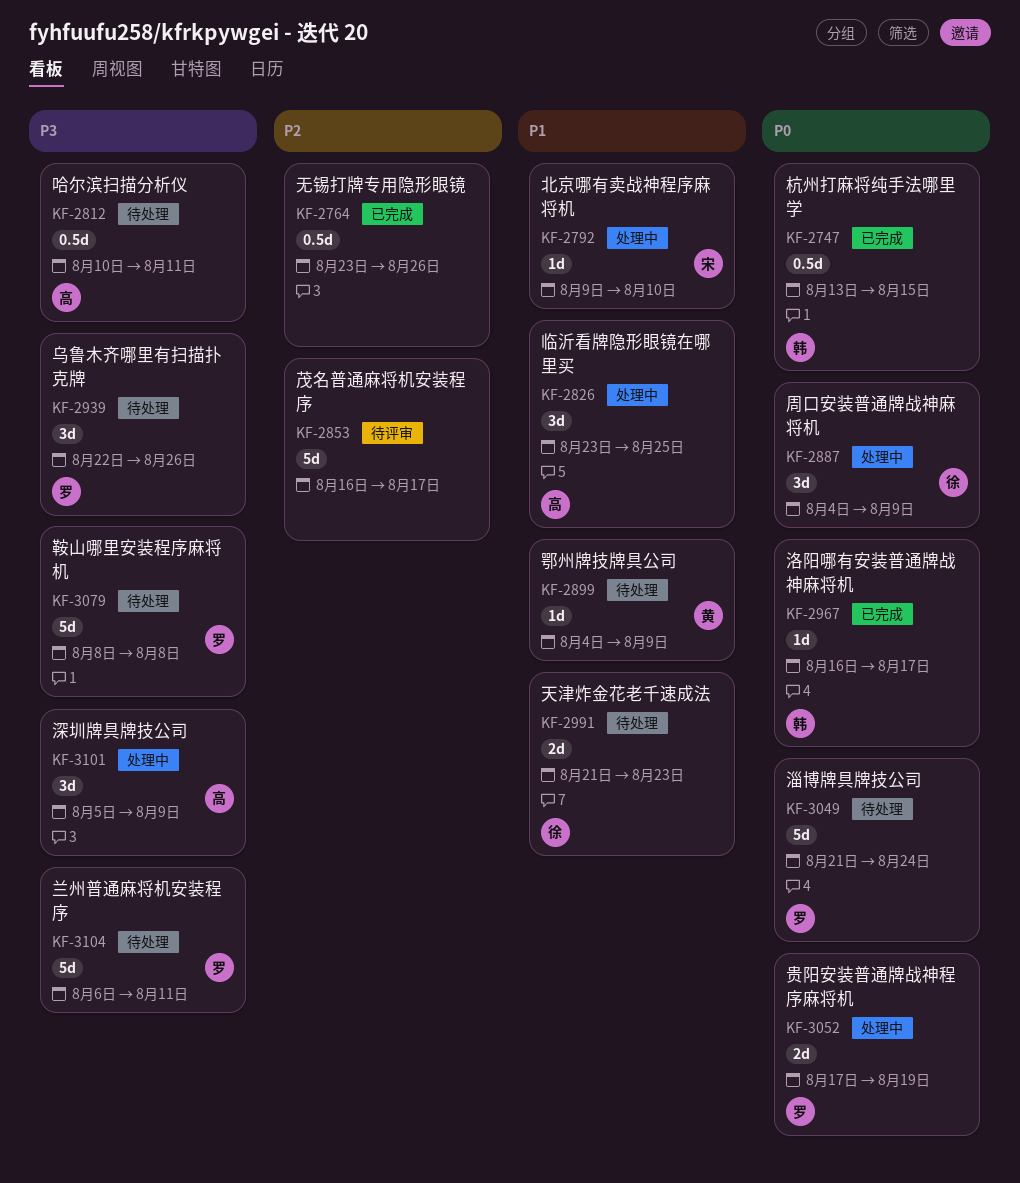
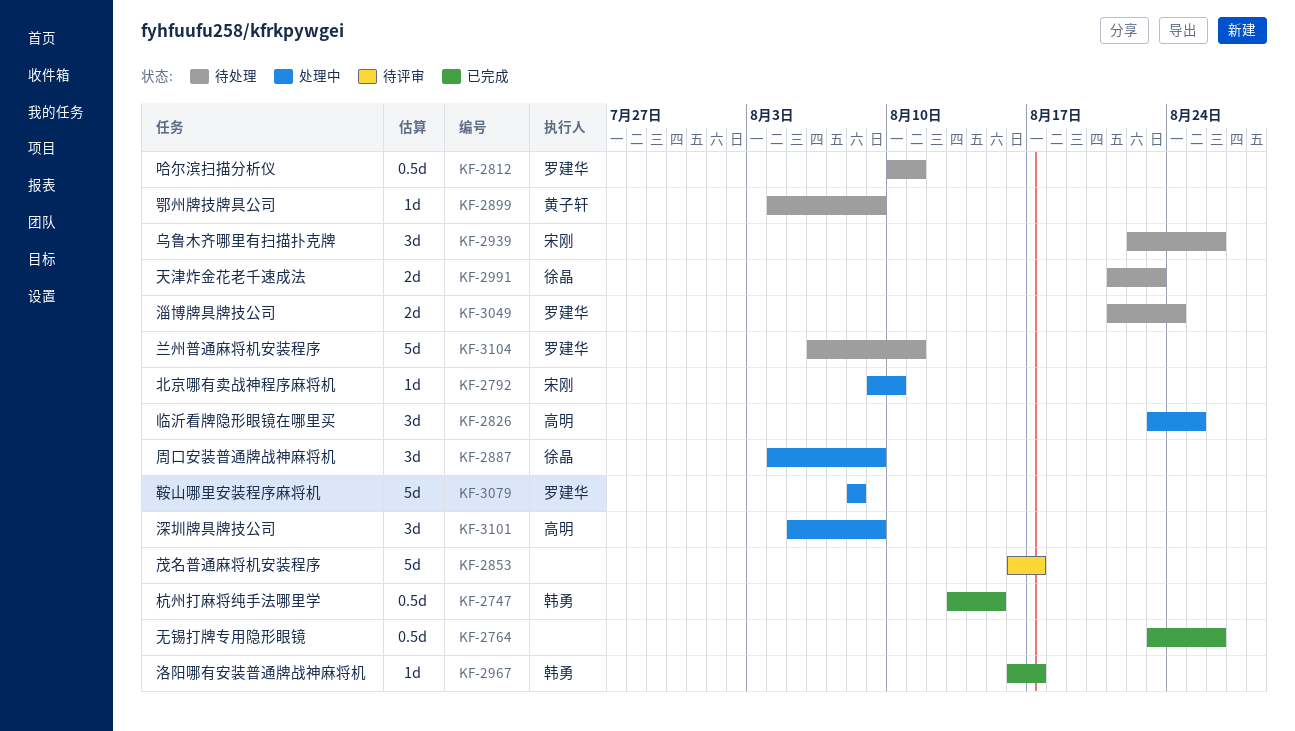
KF-2812, owner: 高明 -> 罗建华
KF-2939, owner: 罗建华 -> 宋刚
KF-3049, estimate: 5d -> 2d
KF-3052: present -> none
KF-3079, status: 待处理 -> 处理中

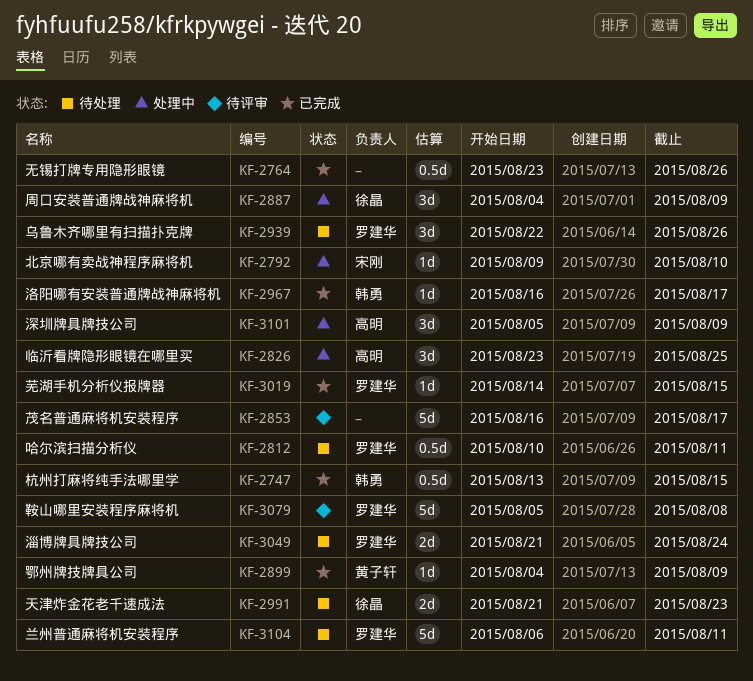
KF-2899, status: 待处理 -> 已完成
KF-2939, owner: 宋刚 -> 罗建华
KF-3019: none -> present
KF-3079, status: 处理中 -> 待评审
KF-3079, start: Aug 8 -> Aug 5

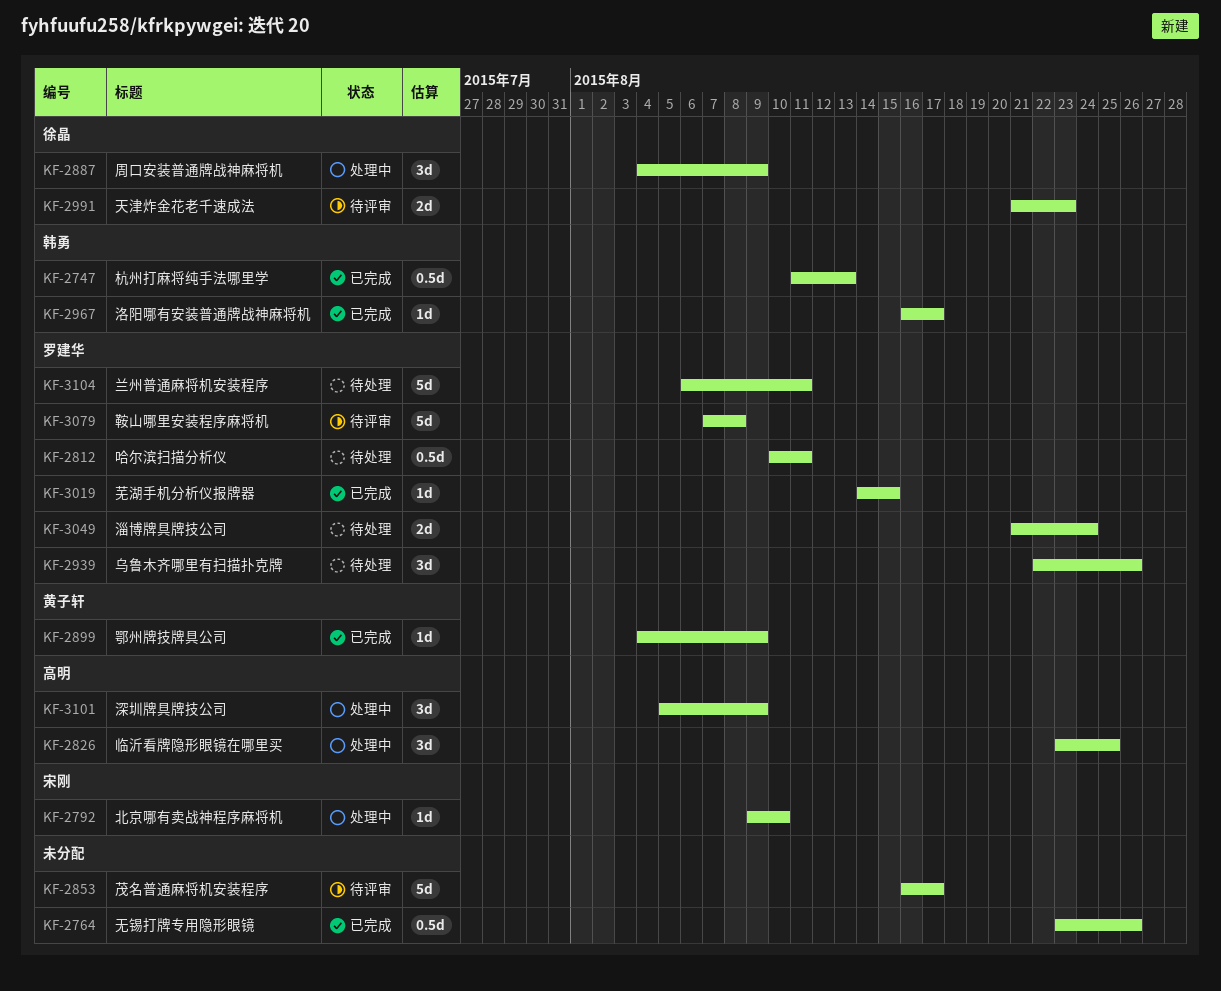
KF-2747, start: Aug 13 -> Aug 11
KF-2747, due: Aug 15 -> Aug 13
KF-2991, status: 待处理 -> 待评审
KF-3079, start: Aug 5 -> Aug 7

